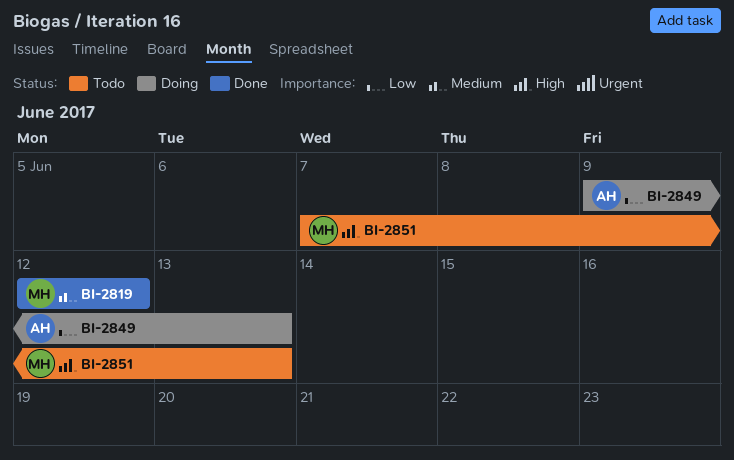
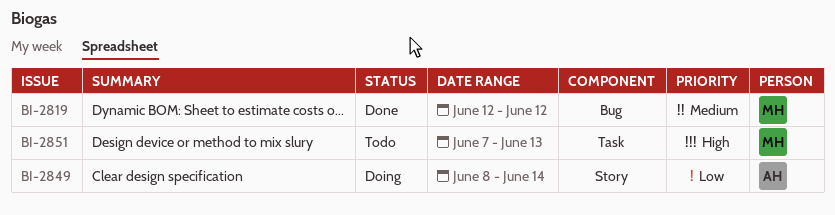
BI-2849, start: Jun 9 -> Jun 8
BI-2849, due: Jun 13 -> Jun 14

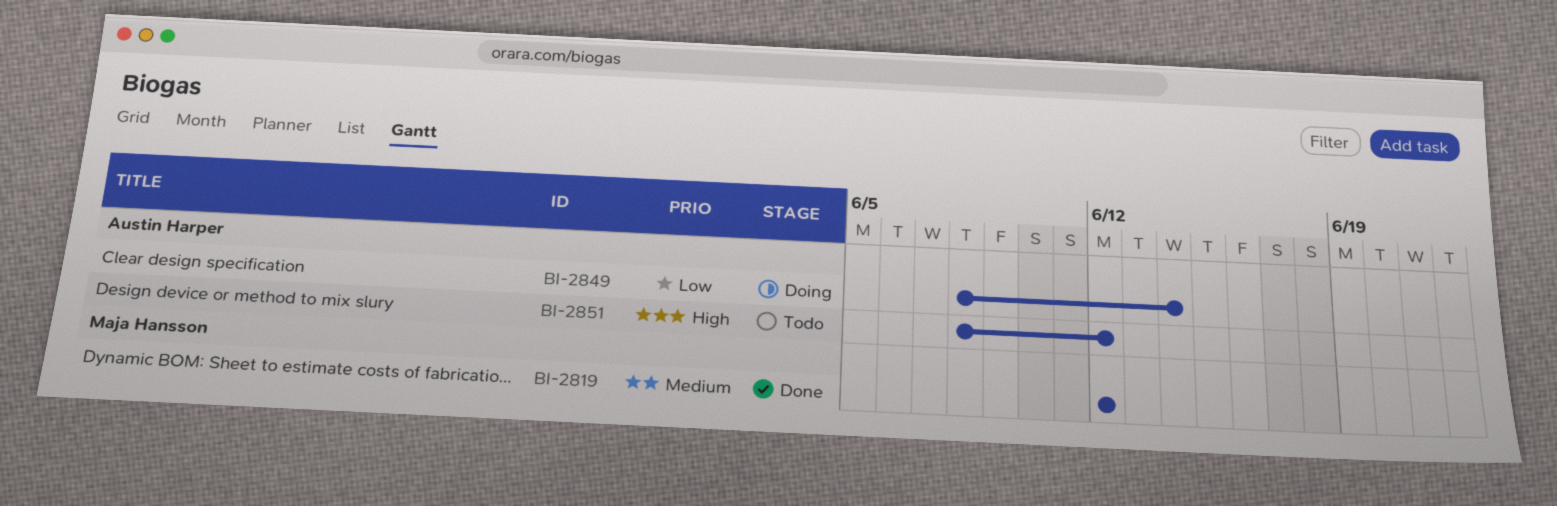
BI-2851, owner: Maja Hansson -> Austin Harper
BI-2851, start: Jun 7 -> Jun 8
BI-2851, due: Jun 13 -> Jun 12

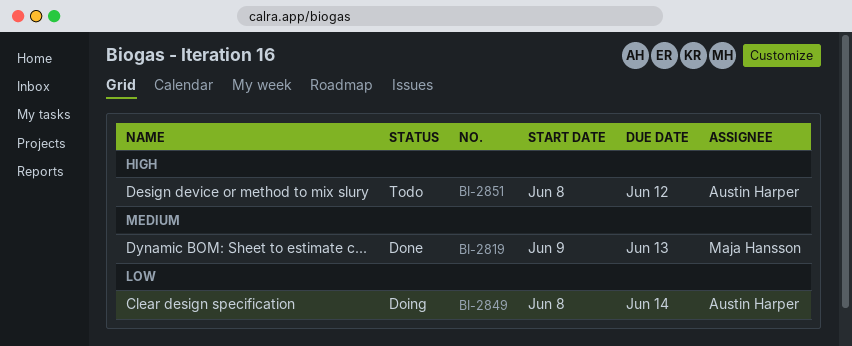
BI-2819, start: Jun 12 -> Jun 9
BI-2819, due: Jun 12 -> Jun 13

